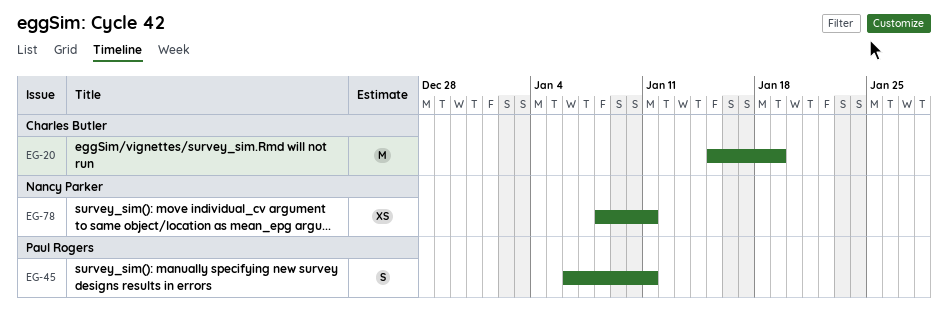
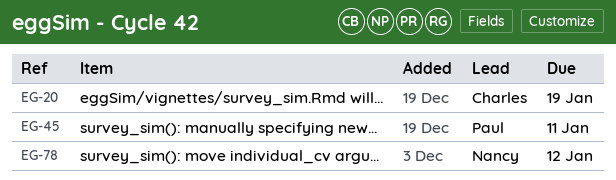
EG-78, due: Jan 11 -> Jan 12

